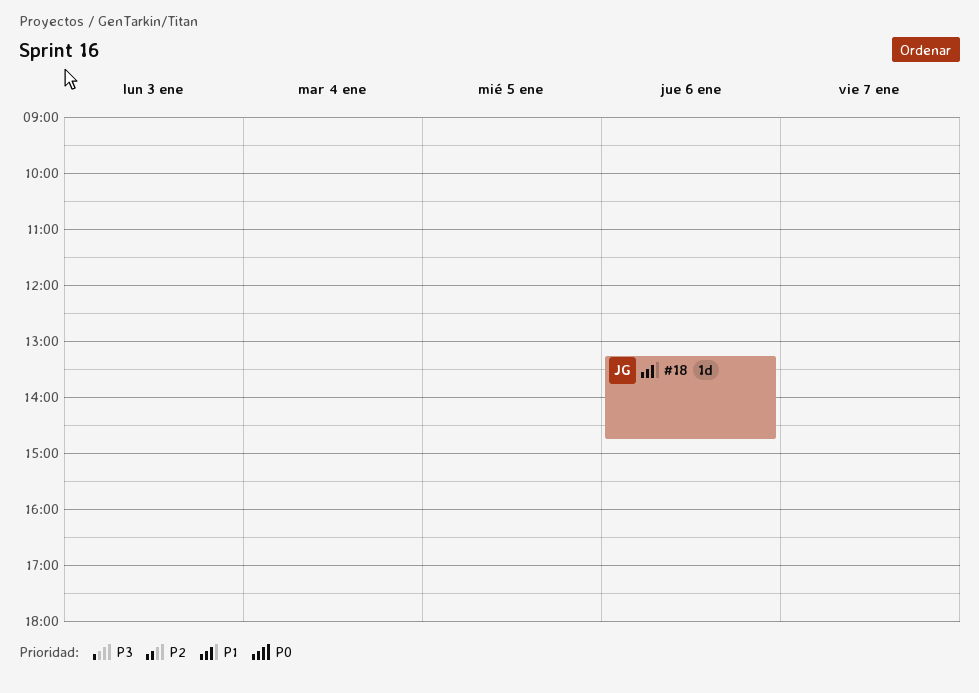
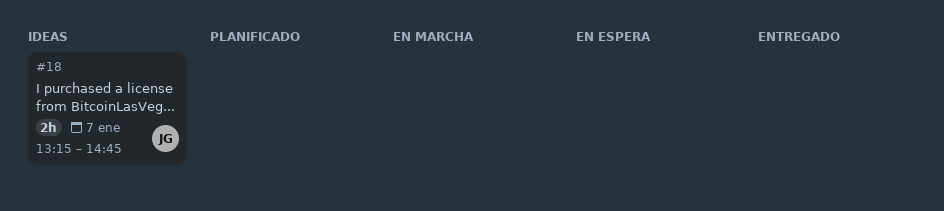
#18, estimate: 1d -> 2h
#18, day: Jan 6 -> Jan 7

